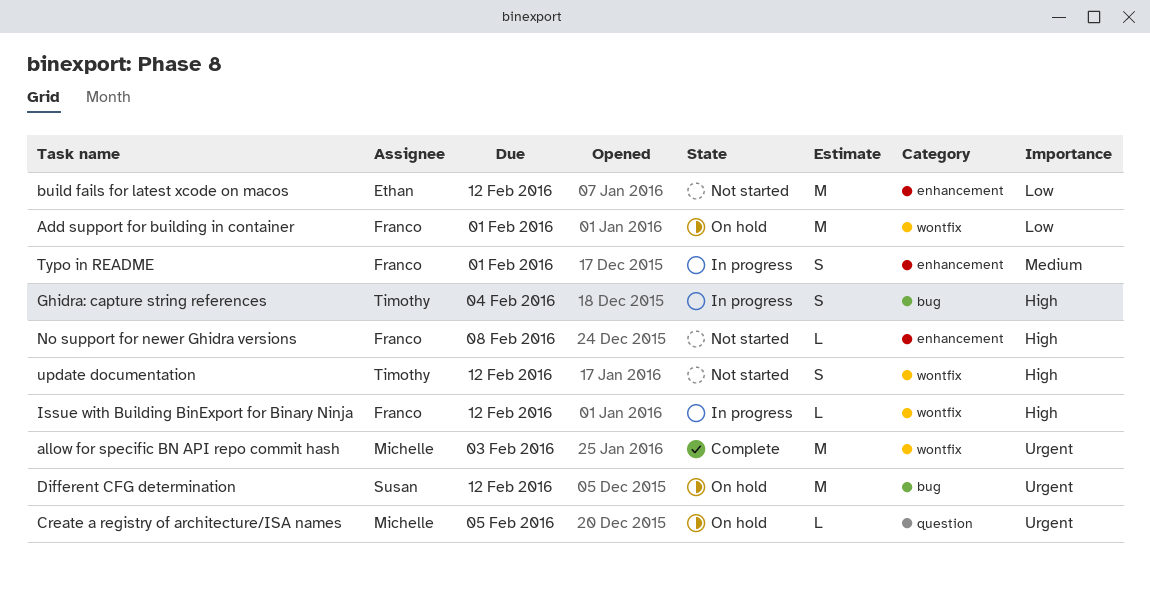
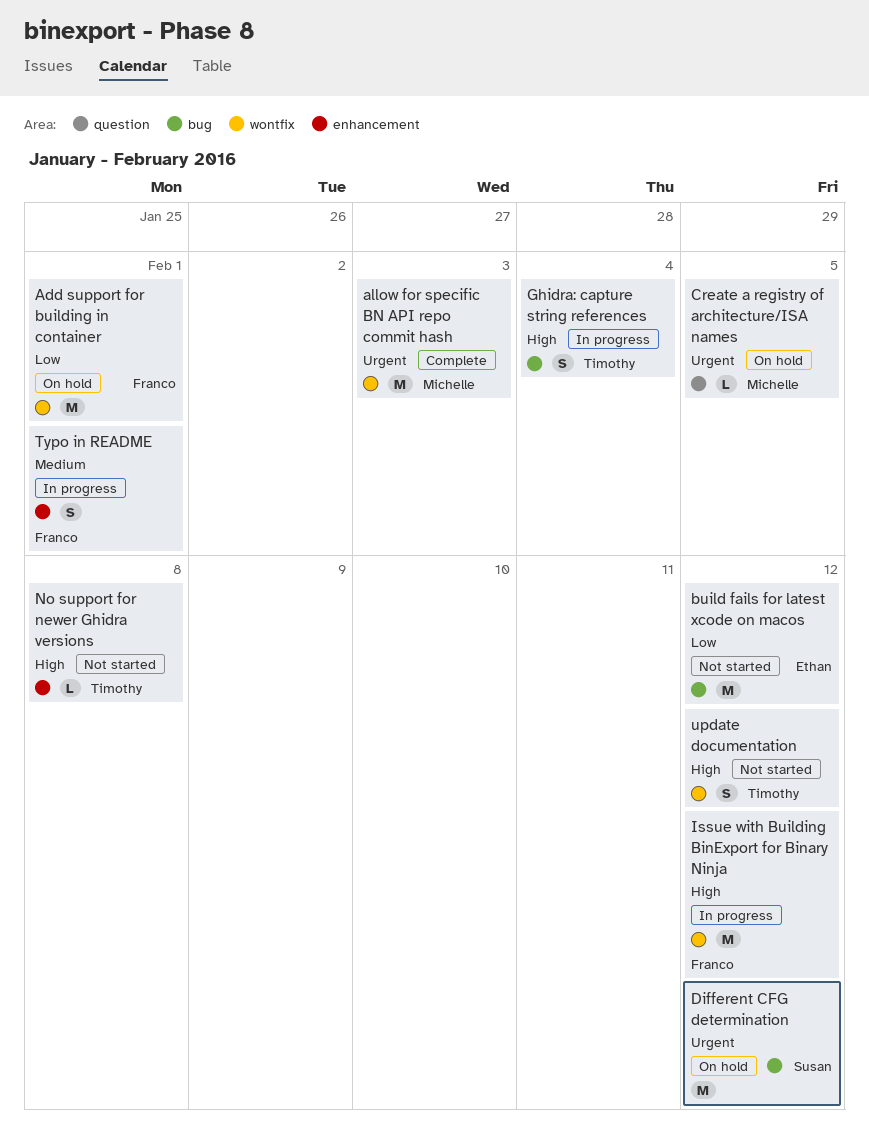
build fails for latest xcode on macos, label: enhancement -> bug
Issue with Building BinExport for Binary Ninja, estimate: L -> M
No support for newer Ghidra versions, owner: Franco -> Timothy

